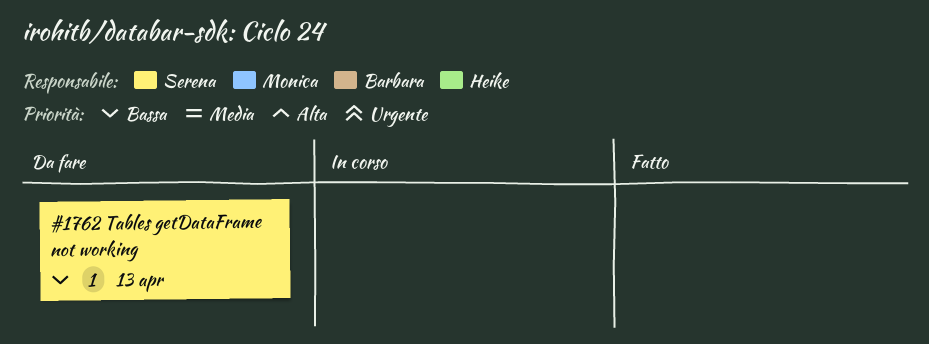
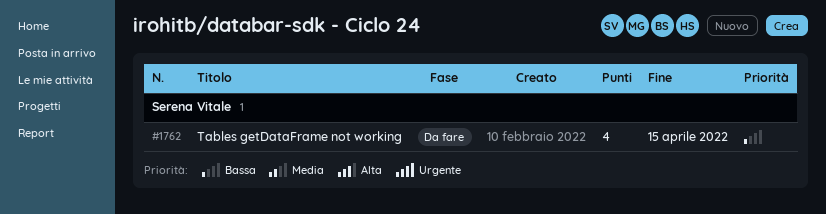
#1762, estimate: 1 -> 4
#1762, due: Apr 13 -> Apr 15

